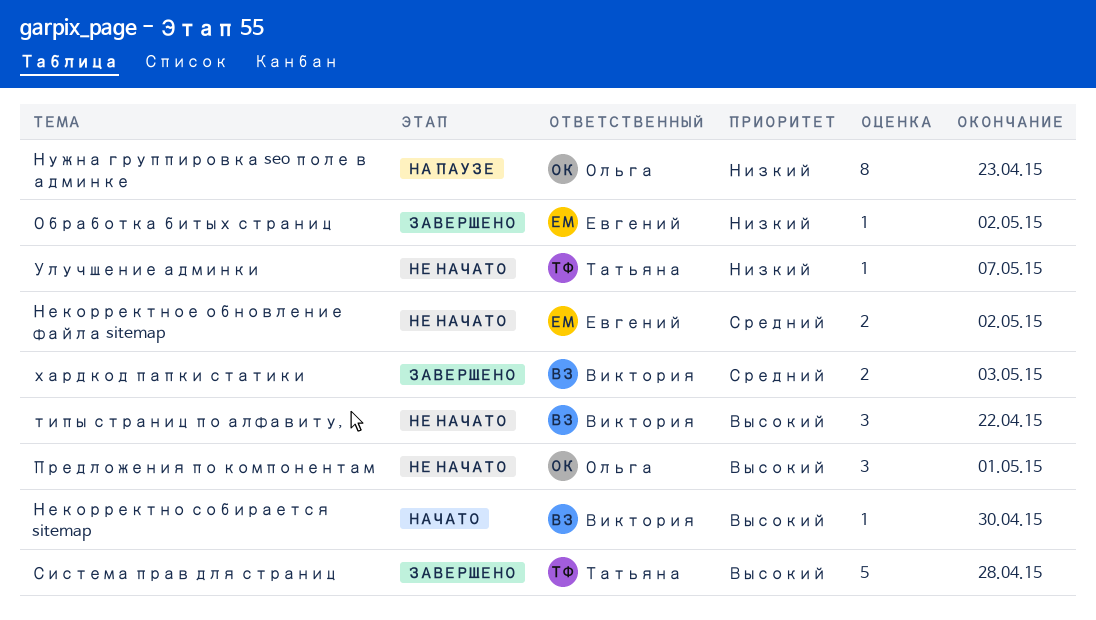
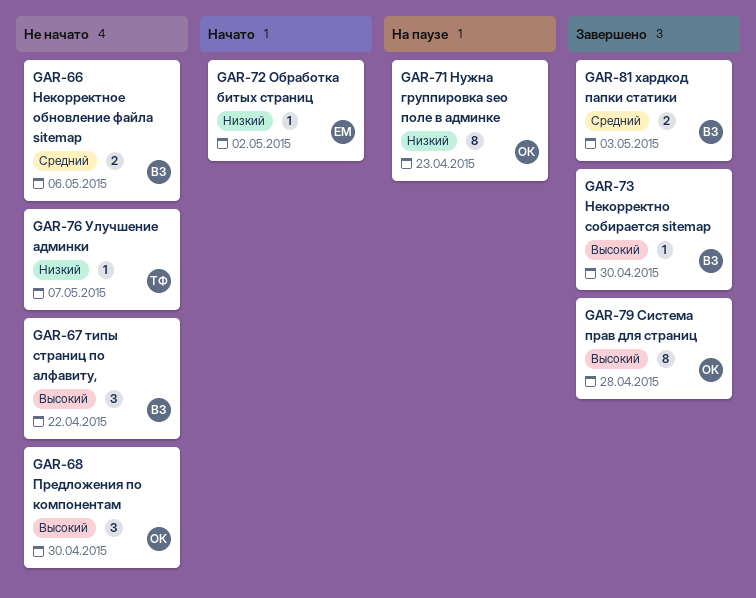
Некорректно собирается sitemap, status: Начато -> Завершено
Некорректное обновление файла sitemap, owner: Евгений -> Виктория
Некорректное обновление файла sitemap, due: May 2 -> May 6
Обработка битых страниц, status: Завершено -> Начато
Предложения по компонентам, due: May 1 -> Apr 30
Система прав для страниц, owner: Татьяна -> Ольга
Система прав для страниц, estimate: 5 -> 8

